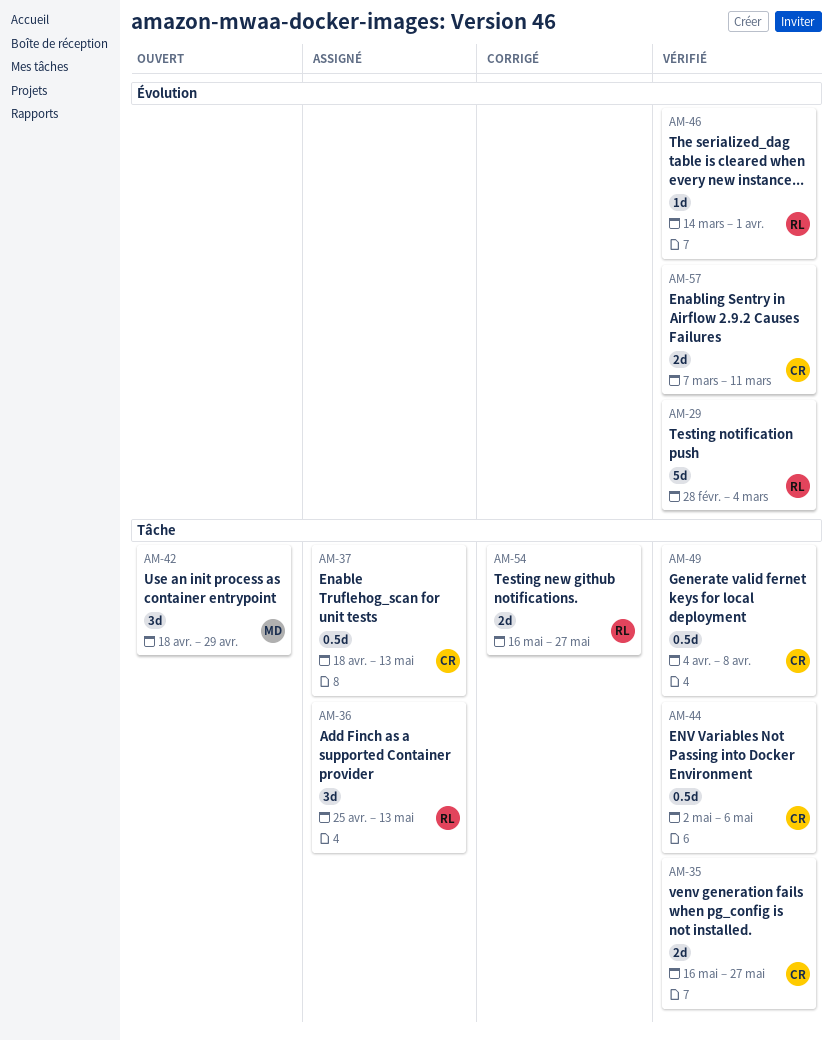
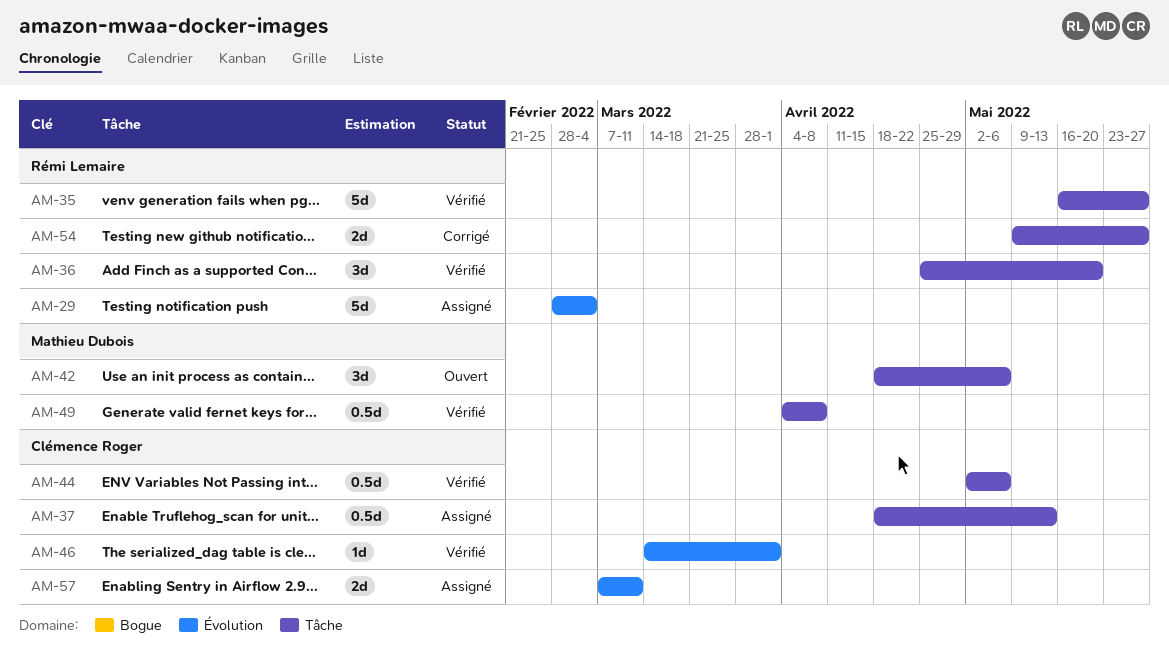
AM-29, status: Vérifié -> Assigné
AM-35, owner: Clémence Roger -> Rémi Lemaire
AM-35, estimate: 2d -> 5d
AM-36, status: Assigné -> Vérifié
AM-36, due: May 13 -> May 20
AM-42, due: Apr 29 -> May 6
AM-46, owner: Rémi Lemaire -> Clémence Roger
AM-49, owner: Clémence Roger -> Mathieu Dubois
AM-54, start: May 16 -> May 9
AM-57, status: Vérifié -> Assigné

